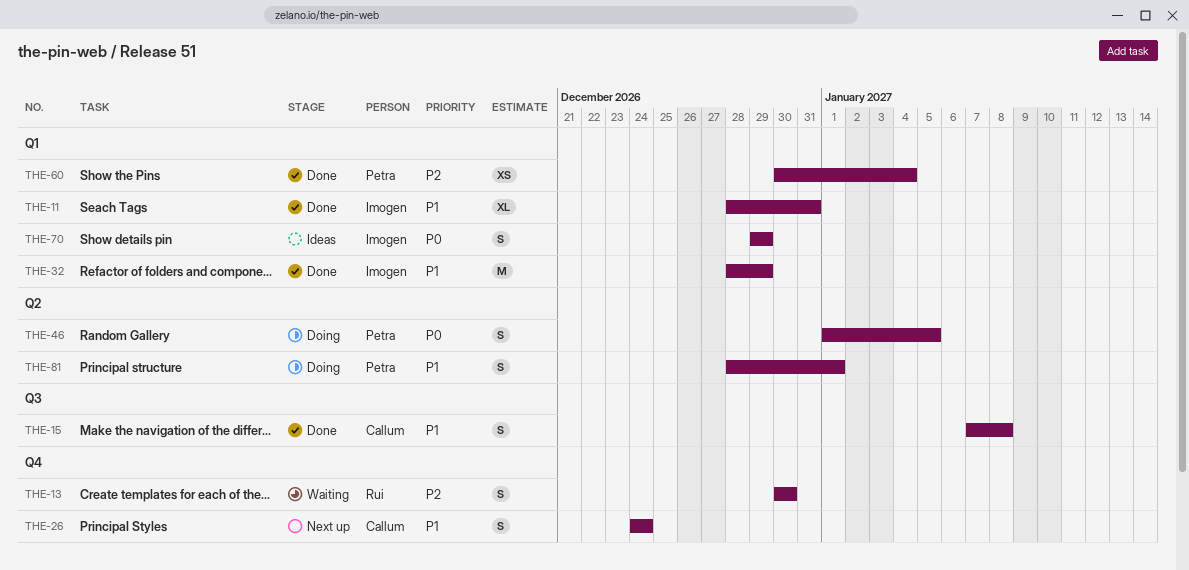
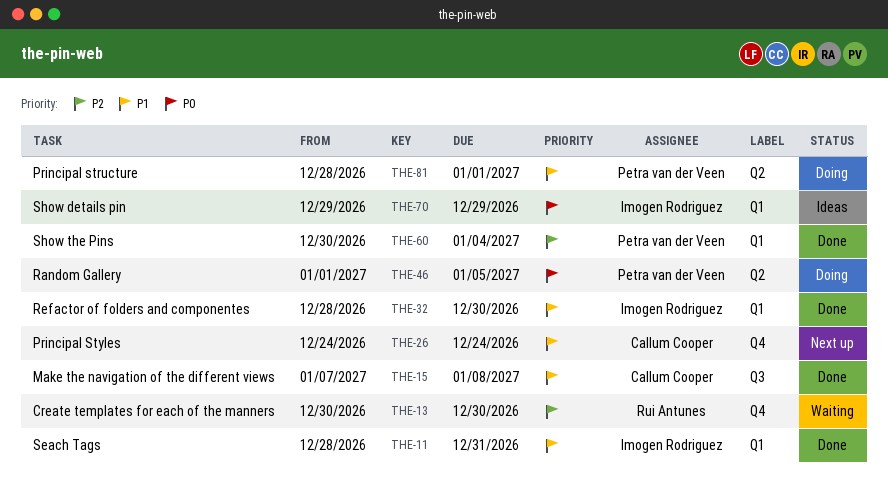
THE-32, due: Dec 29 -> Dec 30

